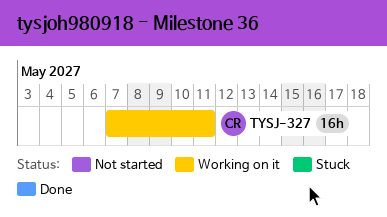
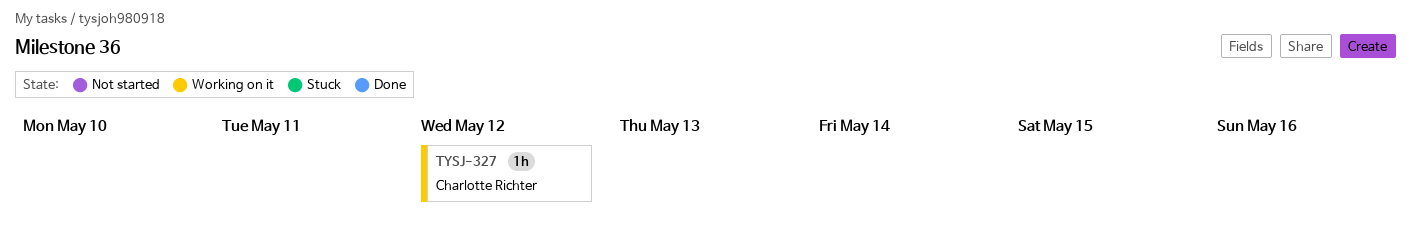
TYSJ-327, estimate: 16h -> 1h
TYSJ-327, due: May 11 -> May 12

